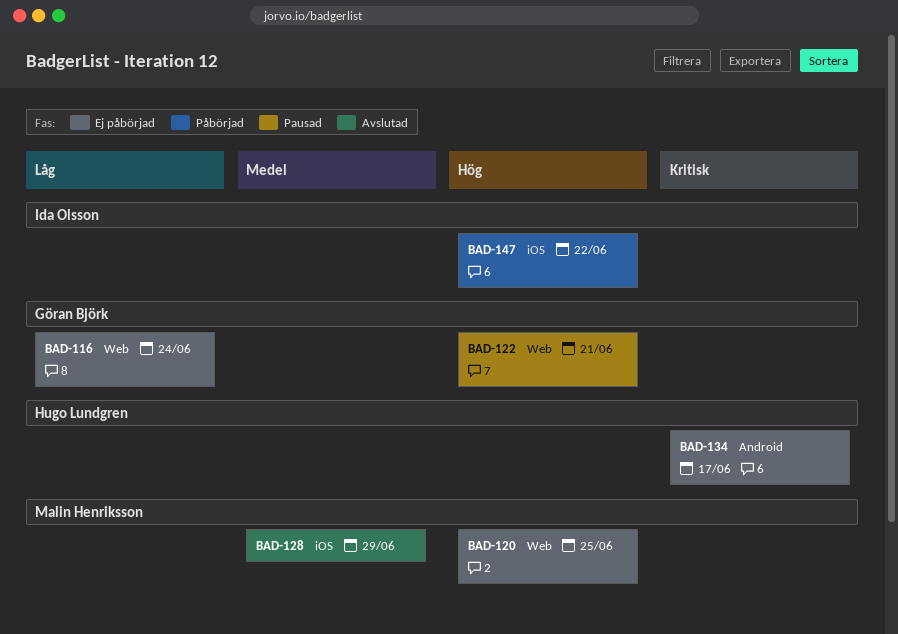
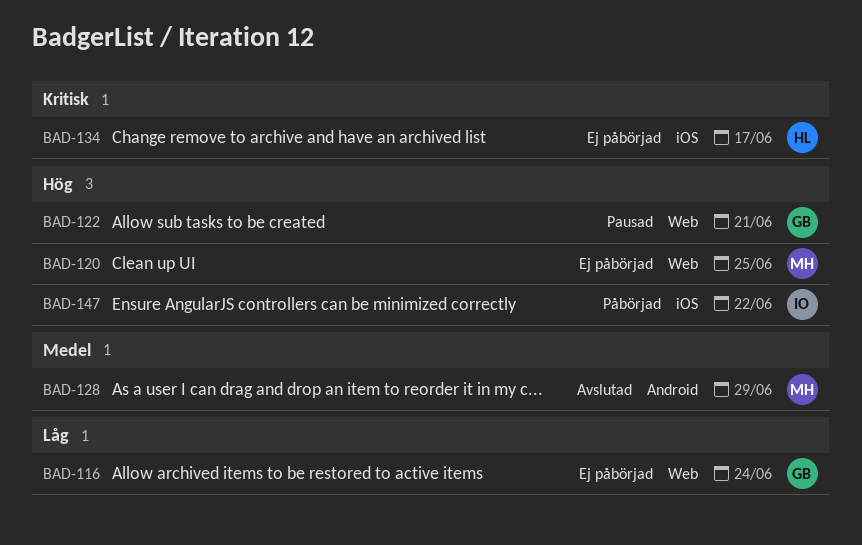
BAD-128, label: iOS -> Android
BAD-134, label: Android -> iOS

